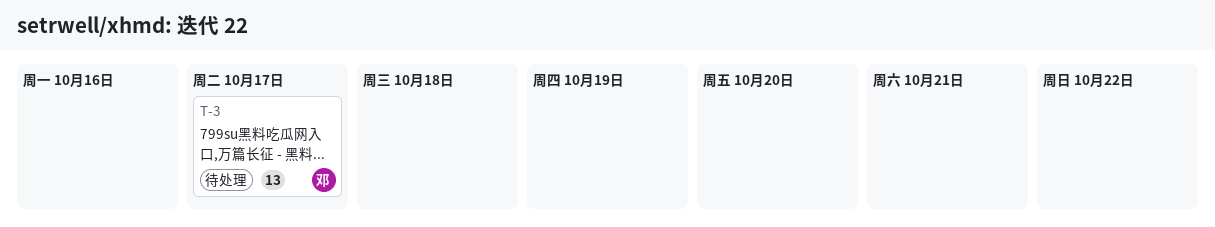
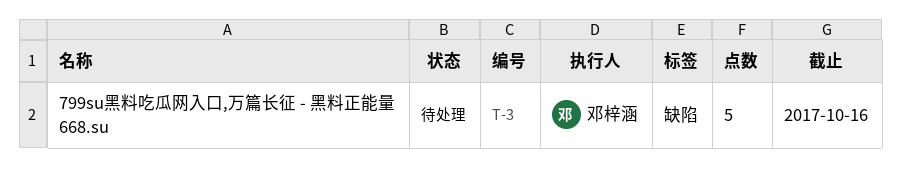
T-3, estimate: 13 -> 5
T-3, due: Oct 17 -> Oct 16

